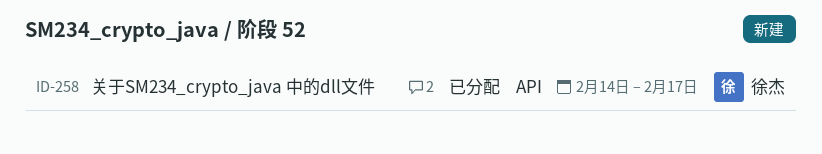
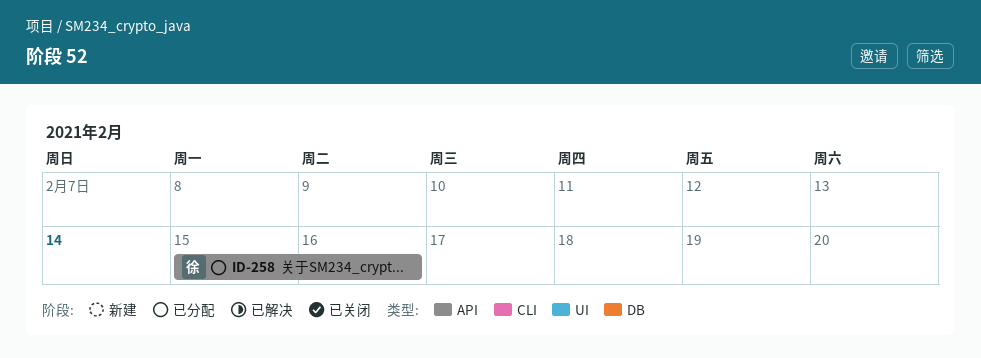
ID-258, start: Feb 14 -> Feb 15
ID-258, due: Feb 17 -> Feb 16

